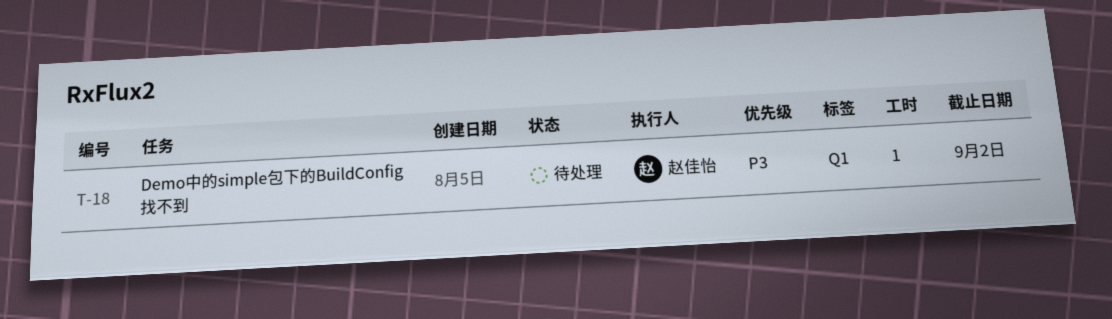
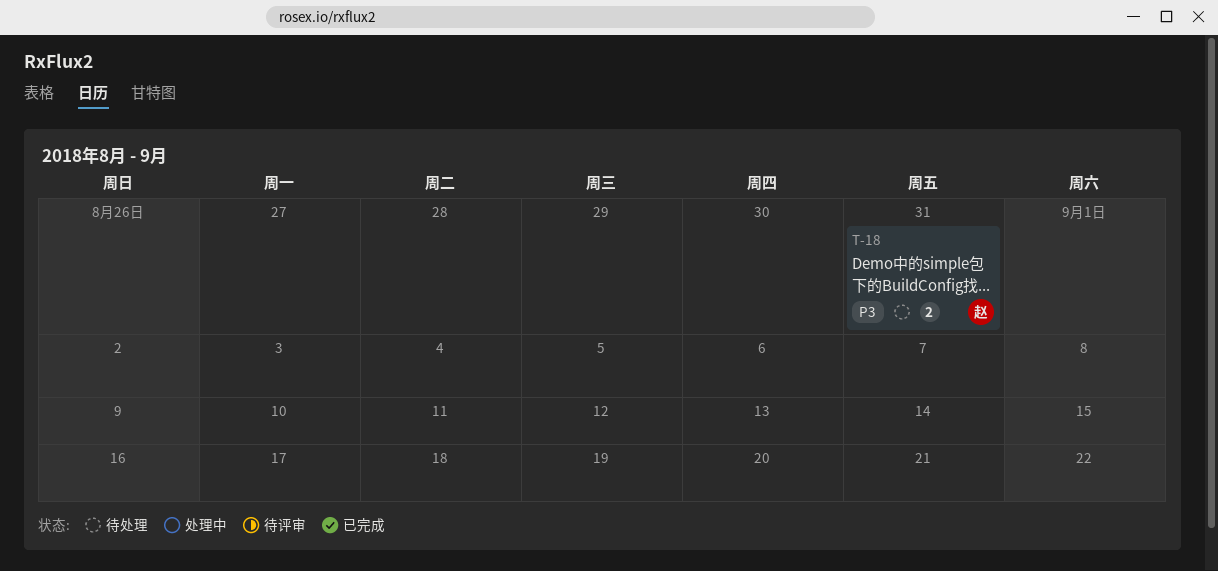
T-18, estimate: 1 -> 2
T-18, due: Sep 2 -> Aug 31

